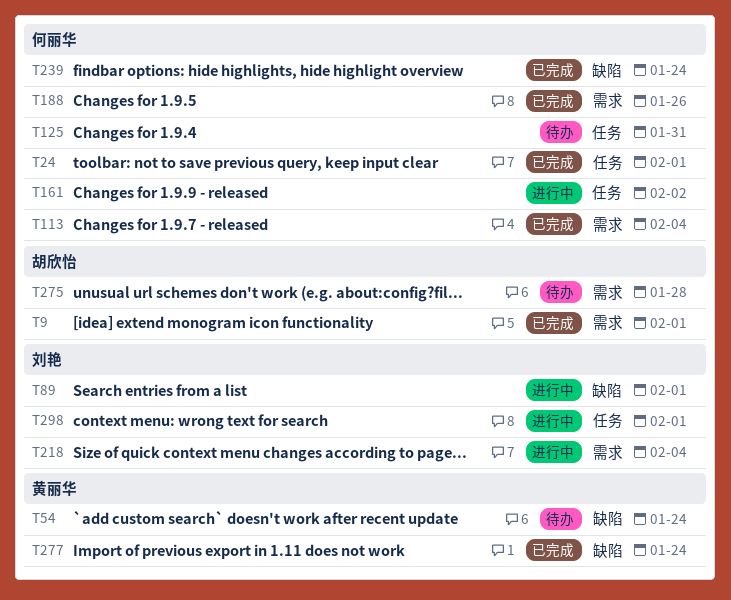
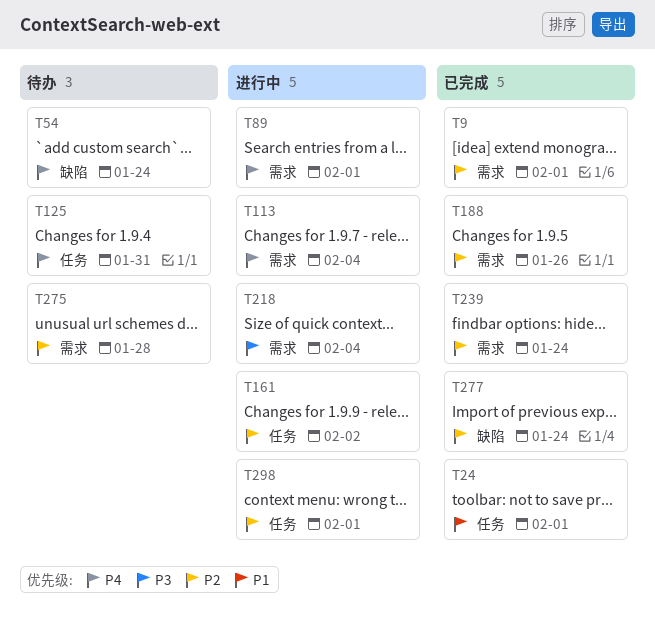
T89, label: 缺陷 -> 需求
T113, status: 已完成 -> 进行中
T239, label: 缺陷 -> 需求

